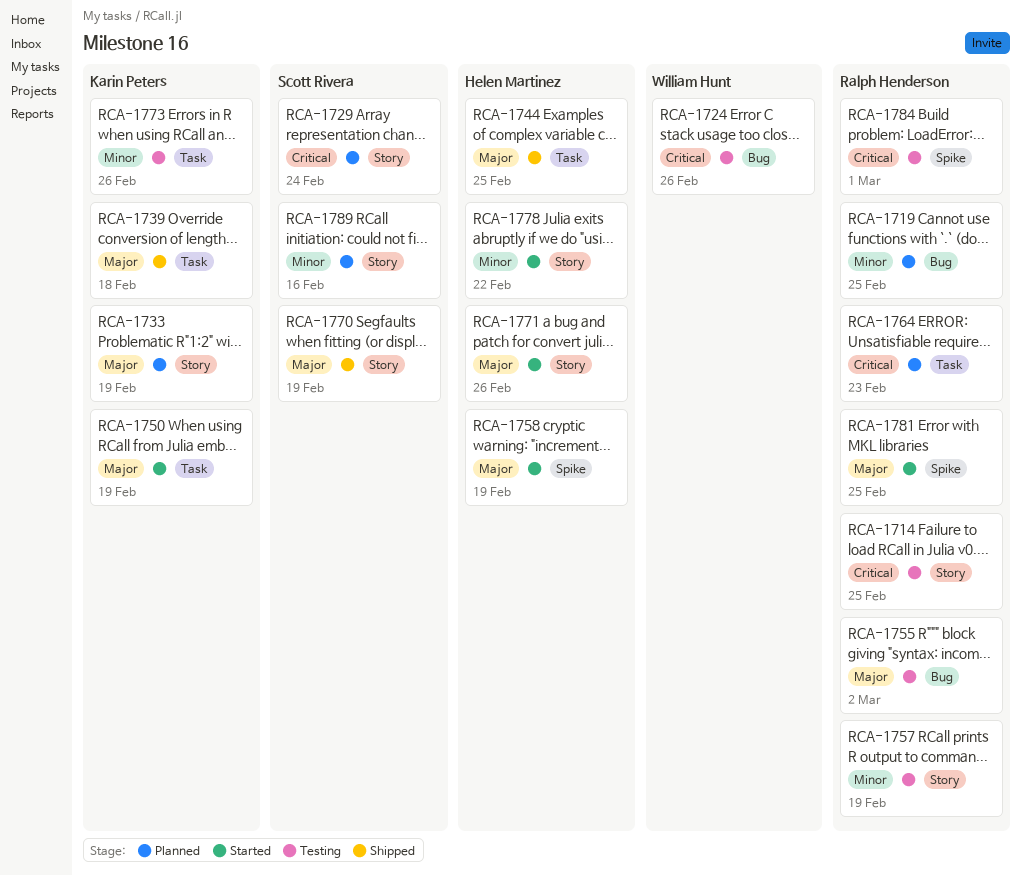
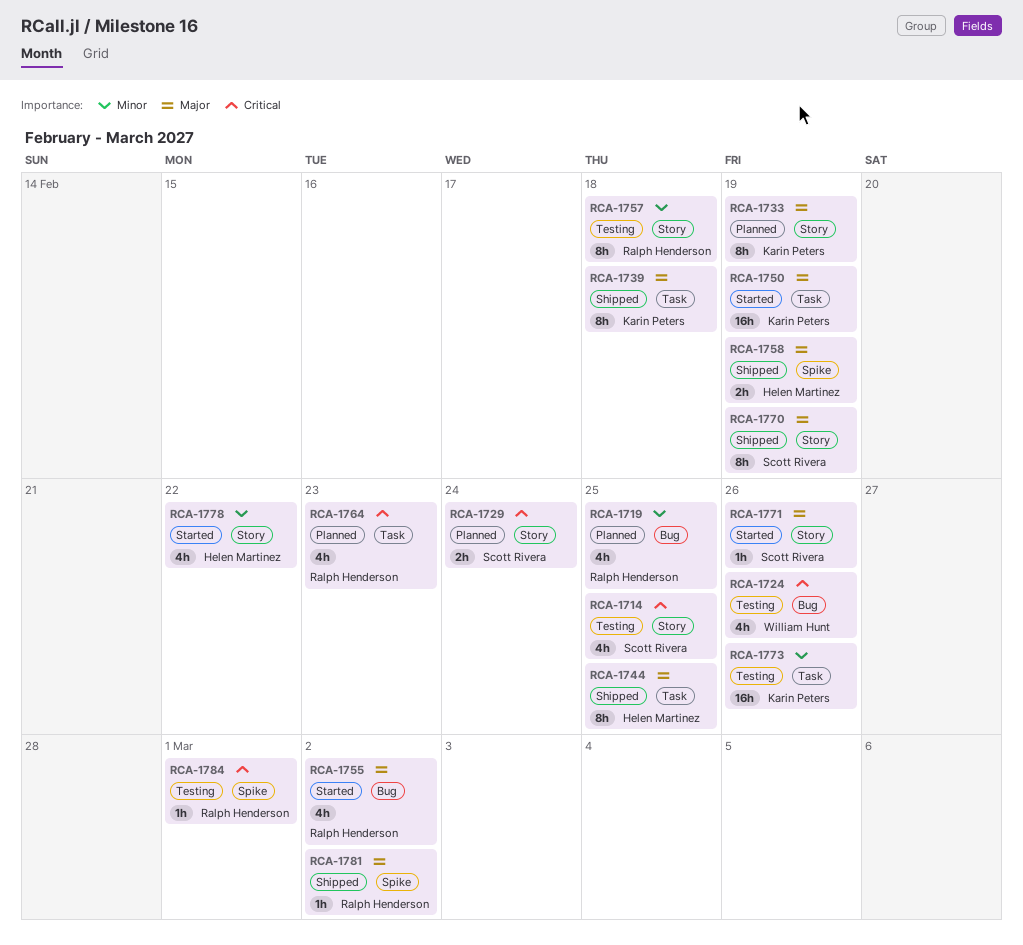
RCA-1714, owner: Ralph Henderson -> Scott Rivera
RCA-1755, status: Testing -> Started
RCA-1757, due: Feb 19 -> Feb 18
RCA-1758, status: Started -> Shipped
RCA-1771, owner: Helen Martinez -> Scott Rivera
RCA-1781, status: Started -> Shipped
RCA-1781, due: Feb 25 -> Mar 2
RCA-1789: present -> none

